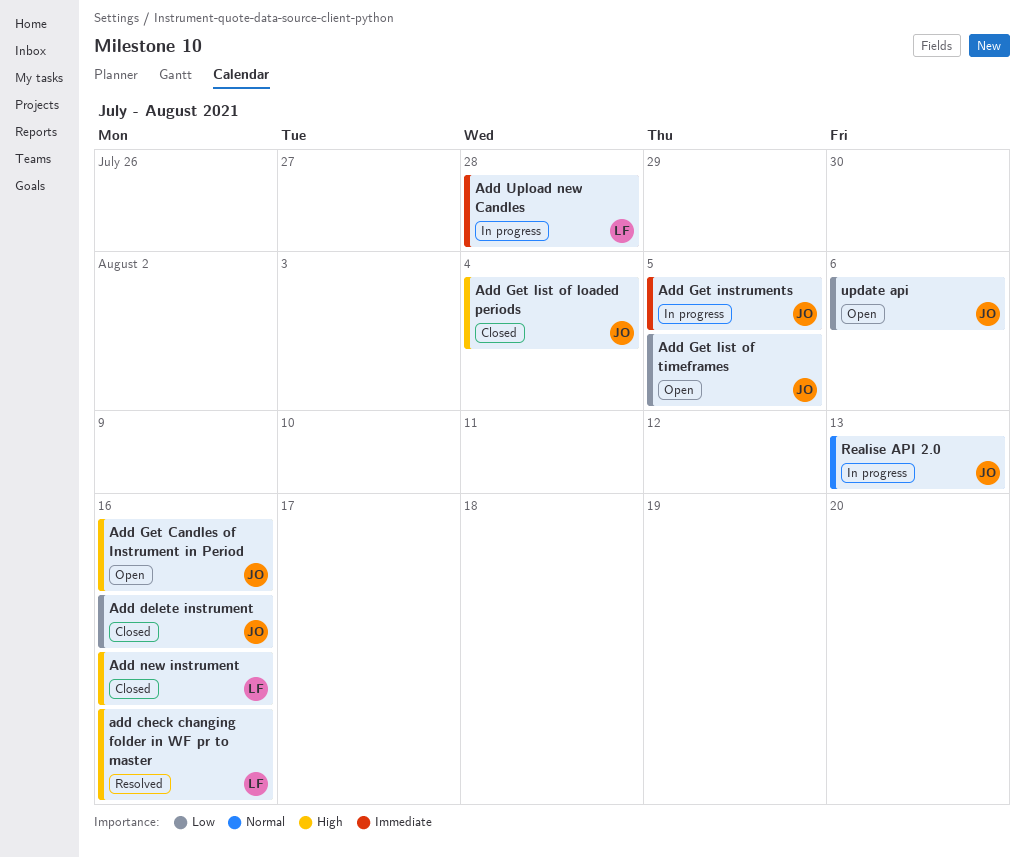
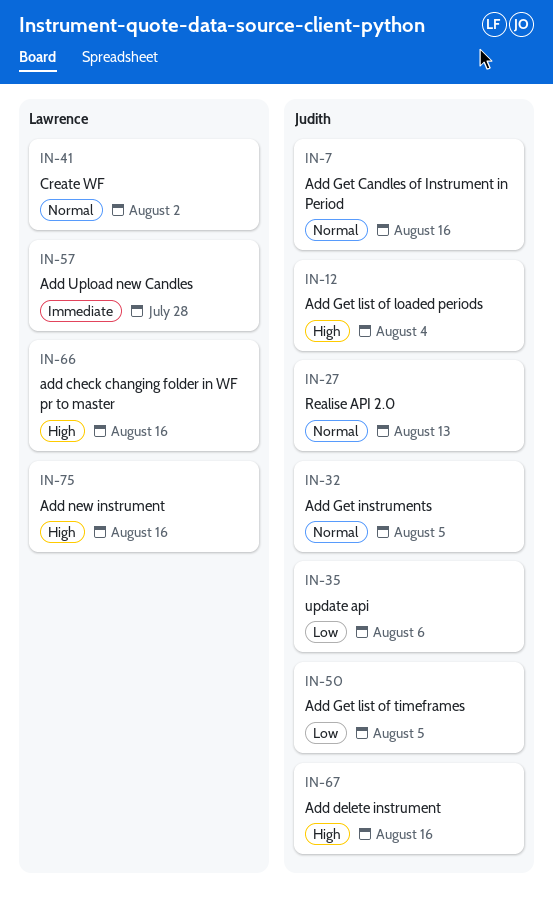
Add delete instrument, priority: Low -> High
Add Get Candles of Instrument in Period, priority: High -> Normal
Add Get instruments, priority: Immediate -> Normal
Create WF: none -> present

